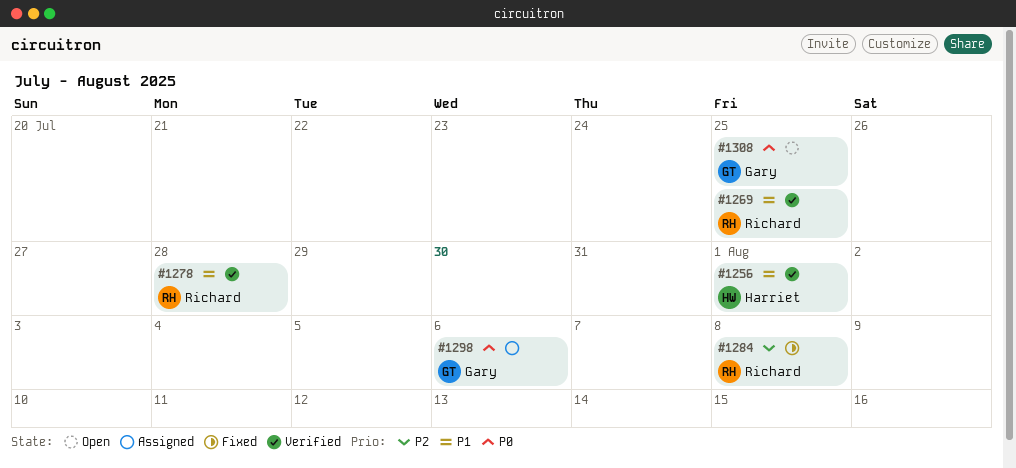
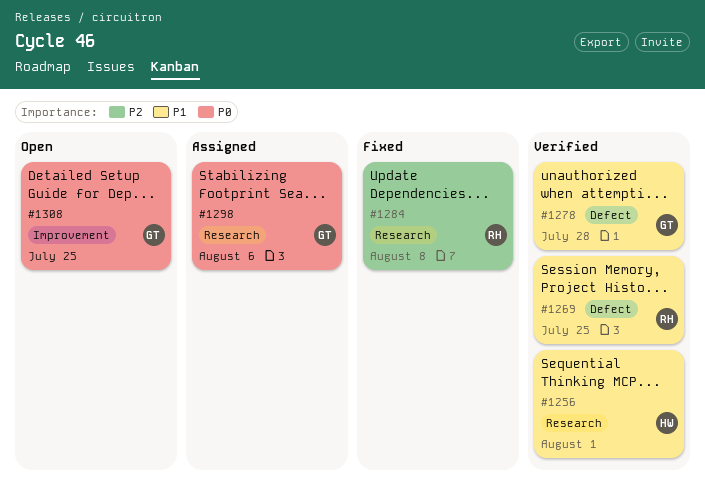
#1278, owner: Richard -> Gary

